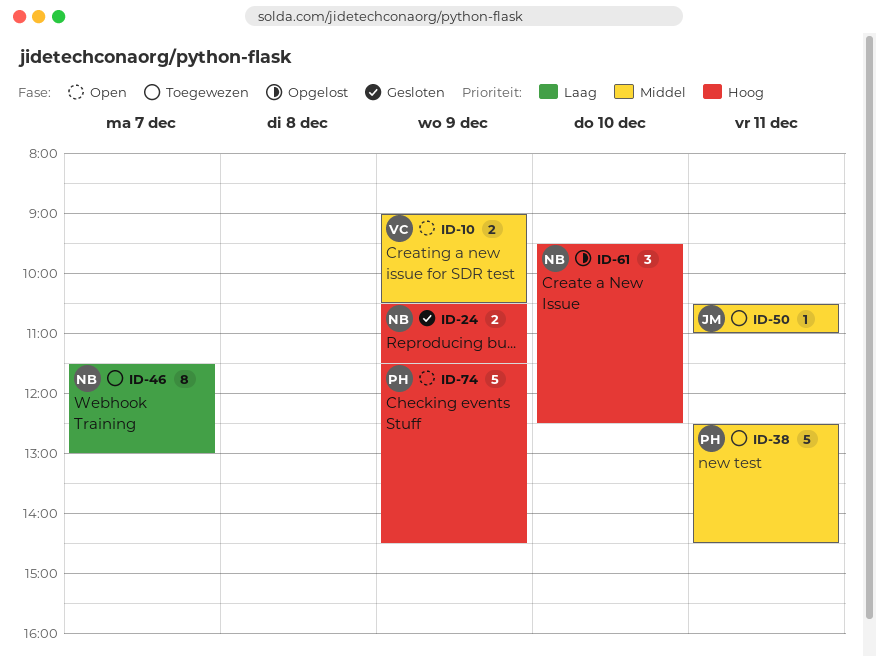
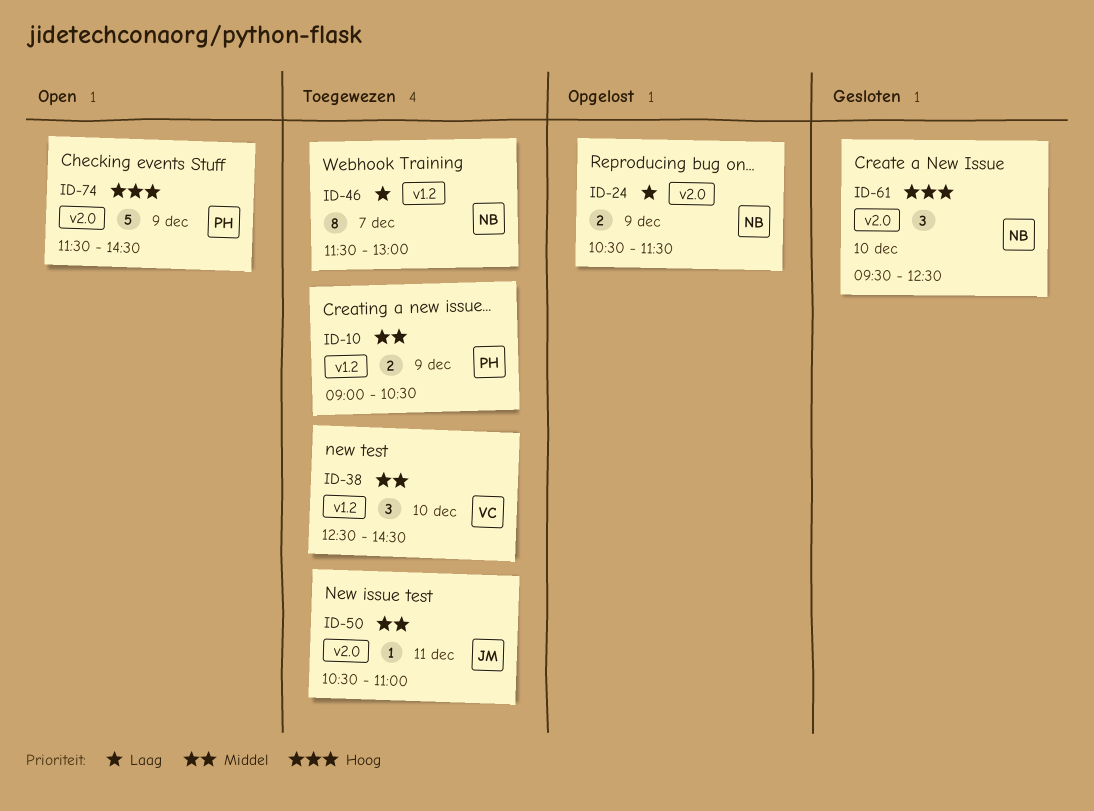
ID-10, status: Open -> Toegewezen
ID-10, owner: VC -> PH
ID-24, status: Gesloten -> Opgelost
ID-24, priority: Hoog -> Laag
ID-38, owner: PH -> VC
ID-38, estimate: 5 -> 3
ID-38, day: Dec 11 -> Dec 10
ID-61, status: Opgelost -> Gesloten

